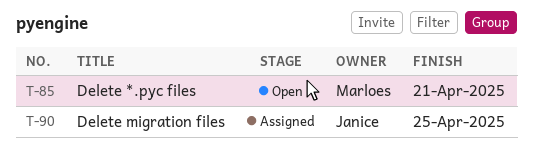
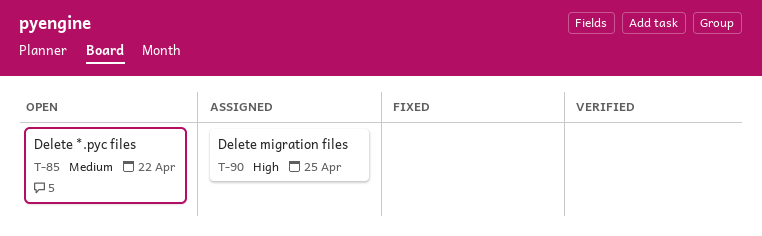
T-85, due: Apr 21 -> Apr 22

